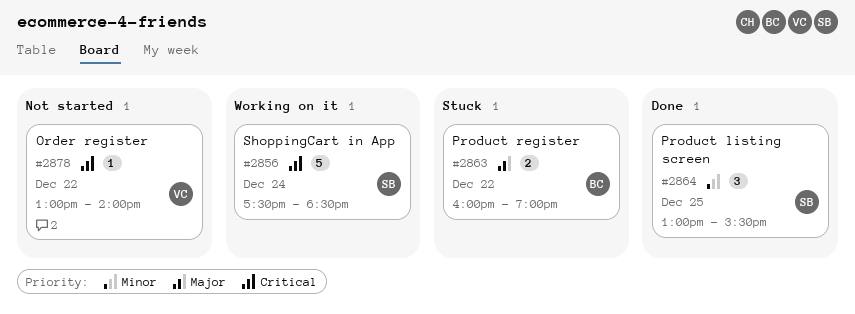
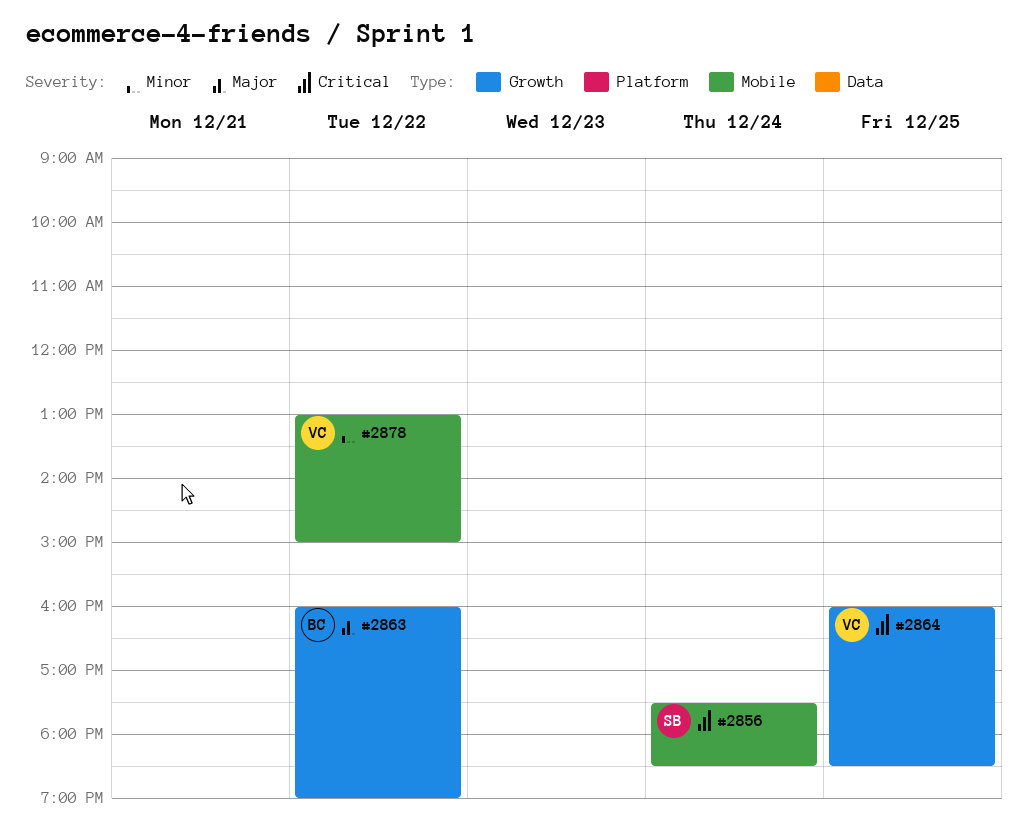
#2864, owner: SB -> VC
#2864, priority: Minor -> Critical
#2864, begins: 13:00 -> 16:00
#2864, ends: 15:30 -> 18:30
#2878, priority: Critical -> Minor
#2878, ends: 14:00 -> 15:00

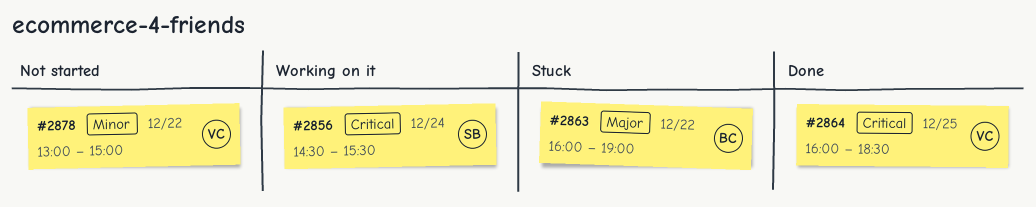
#2856, begins: 17:30 -> 14:30
#2856, ends: 18:30 -> 15:30

